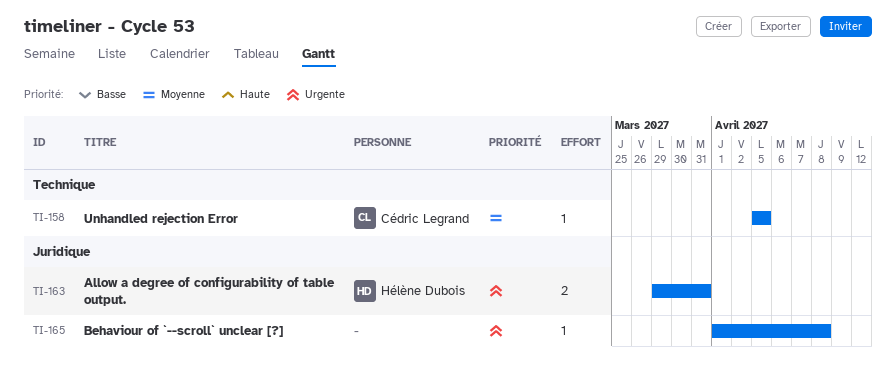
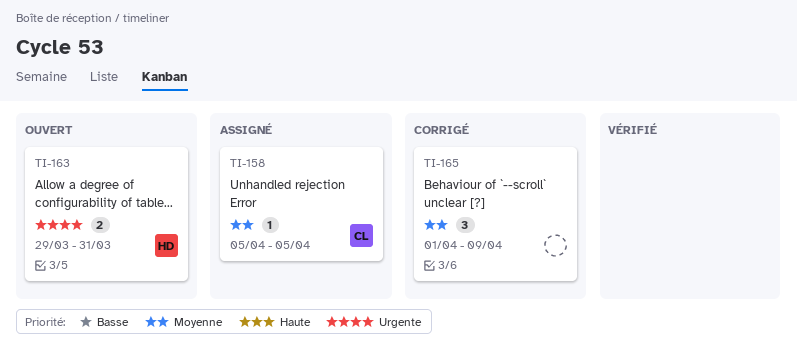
TI-165, priority: Urgente -> Moyenne
TI-165, estimate: 1 -> 3
TI-165, due: Apr 8 -> Apr 9

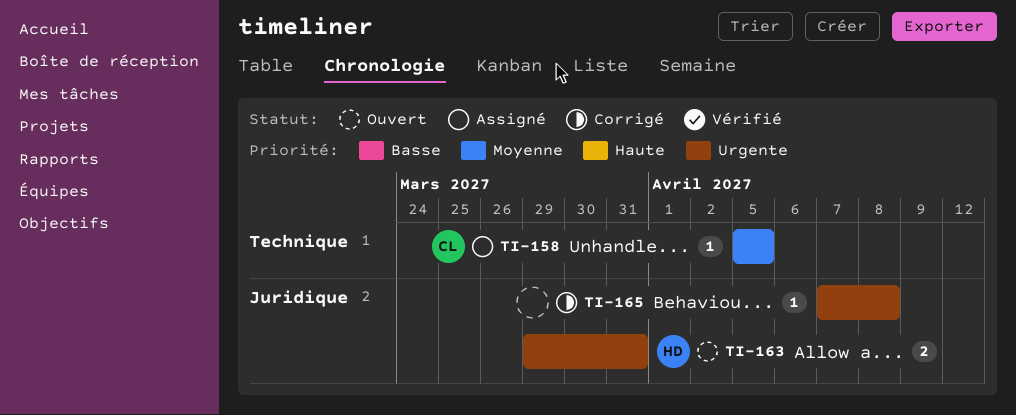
TI-165, priority: Moyenne -> Urgente
TI-165, estimate: 3 -> 1
TI-165, start: Apr 1 -> Apr 7
TI-165, due: Apr 9 -> Apr 8

